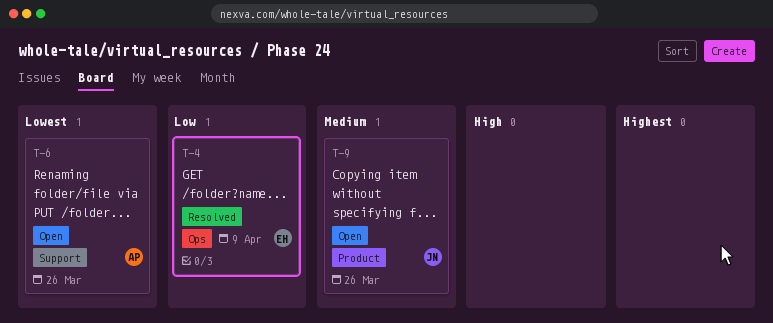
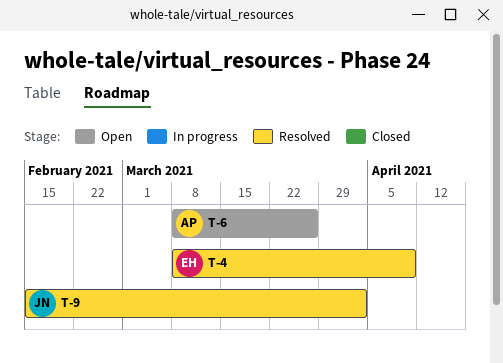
T-9, status: Open -> Resolved
T-9, due: Mar 26 -> Apr 2

